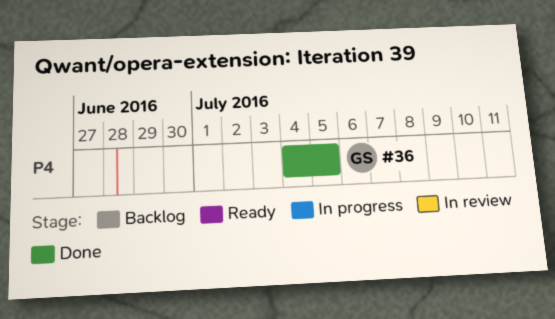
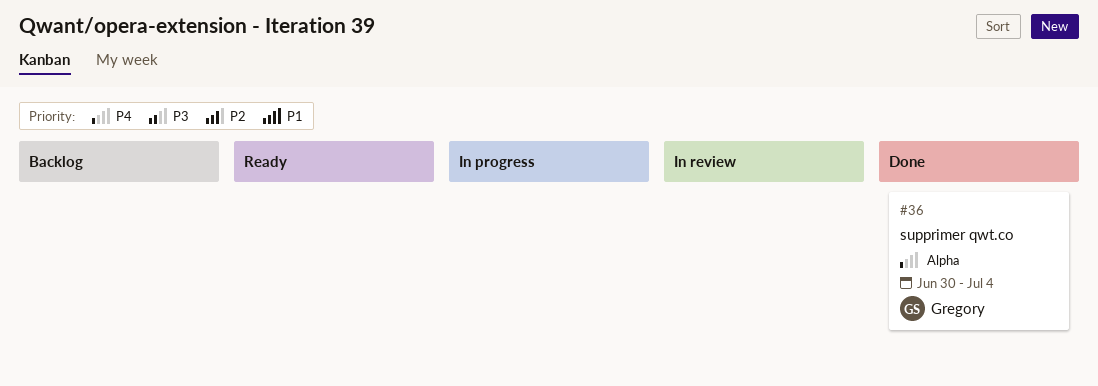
#36, start: Jul 4 -> Jun 30
#36, due: Jul 5 -> Jul 4

